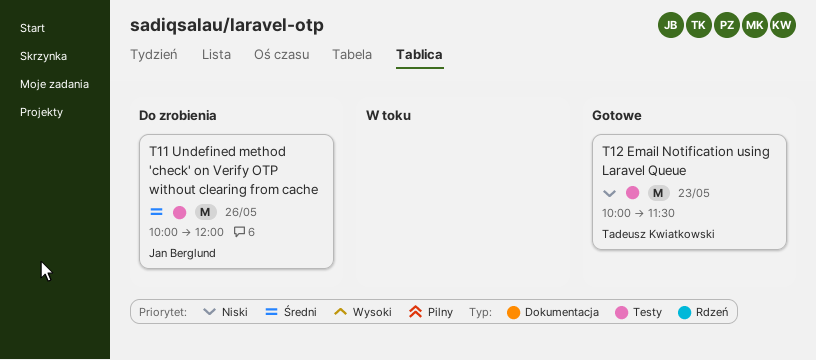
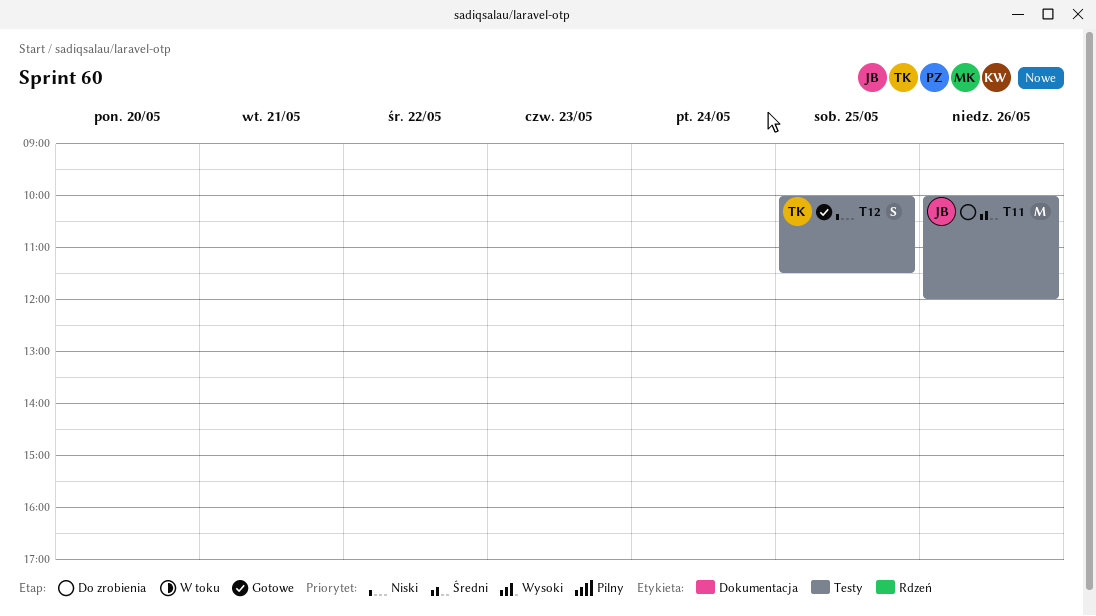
T12, estimate: M -> S
T12, day: May 23 -> May 25

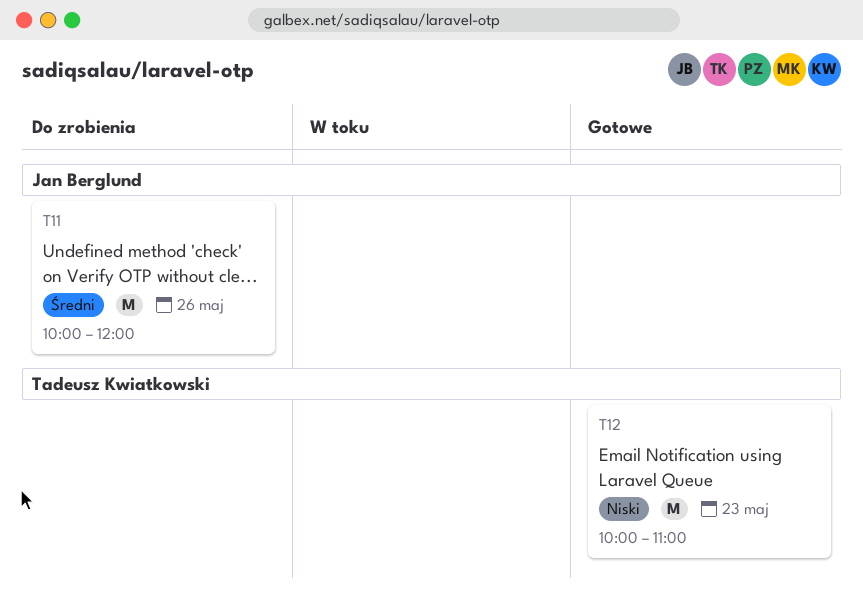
T12, estimate: S -> M
T12, day: May 25 -> May 23
T12, ends: 11:30 -> 11:00

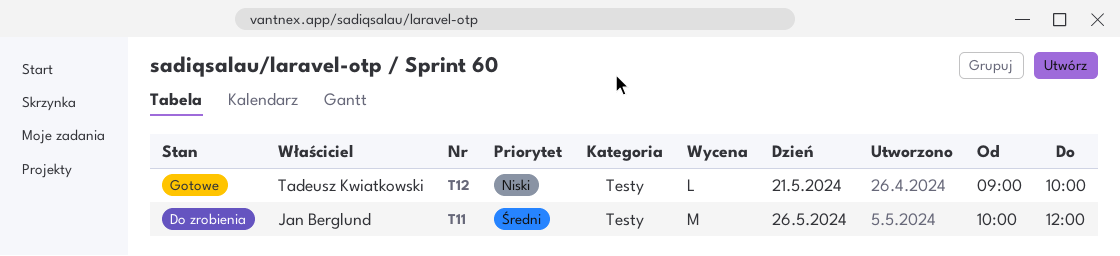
T12, estimate: M -> L
T12, day: May 23 -> May 21
T12, begins: 10:00 -> 09:00
T12, ends: 11:00 -> 10:00

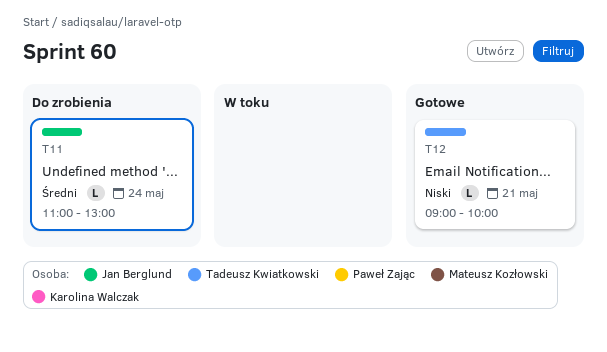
T11, estimate: M -> L
T11, day: May 26 -> May 24
T11, begins: 10:00 -> 11:00
T11, ends: 12:00 -> 13:00

